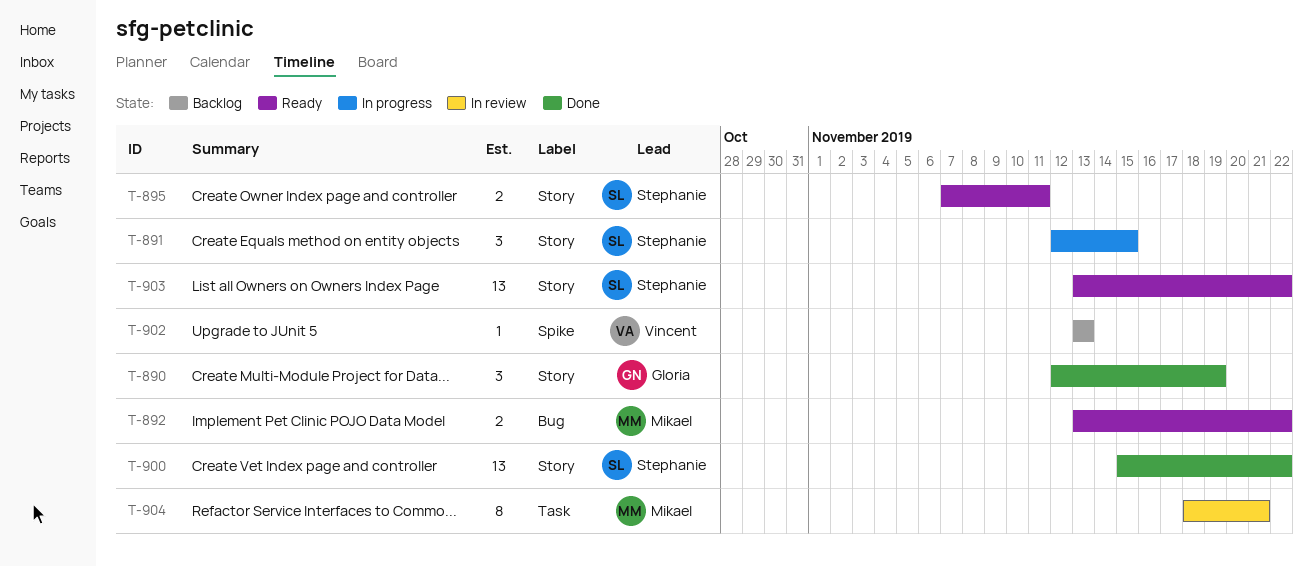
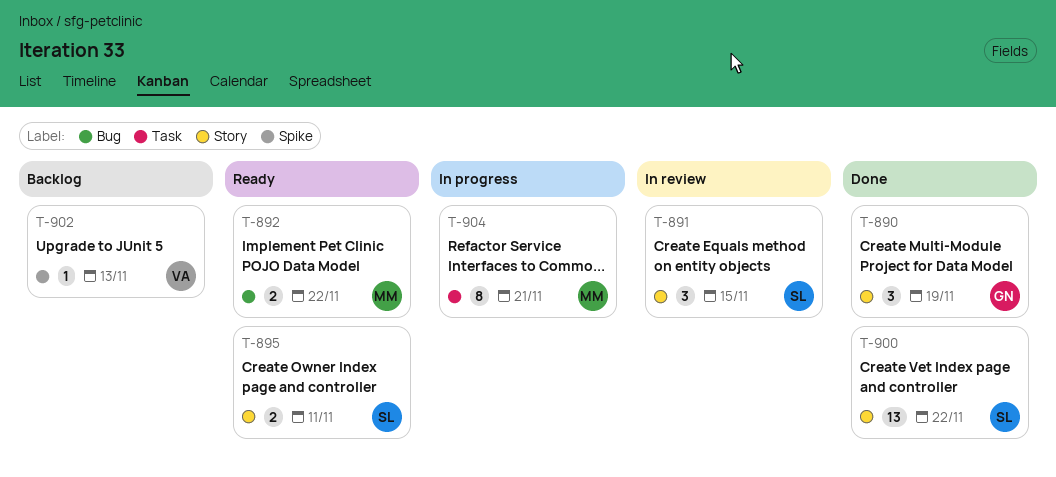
T-891, status: In progress -> In review
T-903: present -> none
T-904, status: In review -> In progress

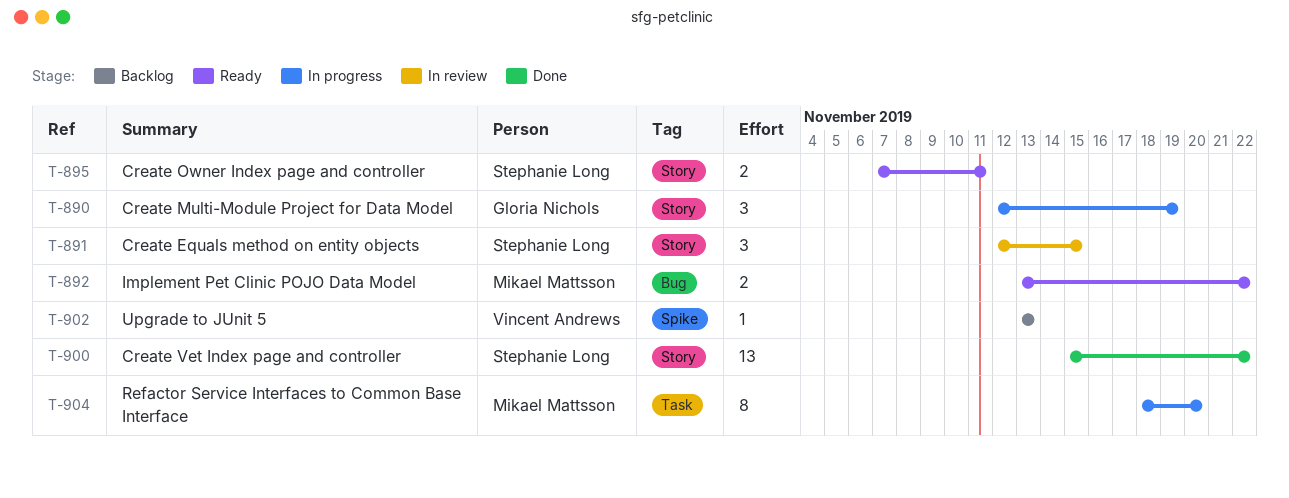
T-890, status: Done -> In progress
T-904, due: Nov 21 -> Nov 20

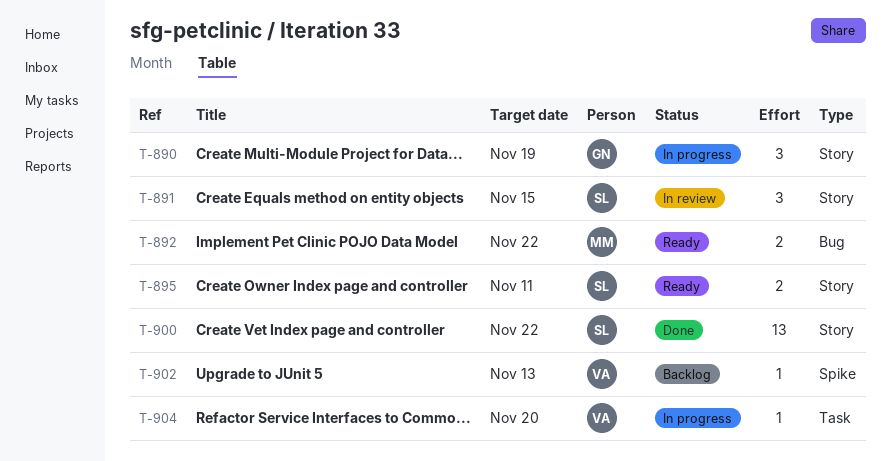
T-904, owner: Mikael Mattsson -> Vincent Andrews
T-904, estimate: 8 -> 1

